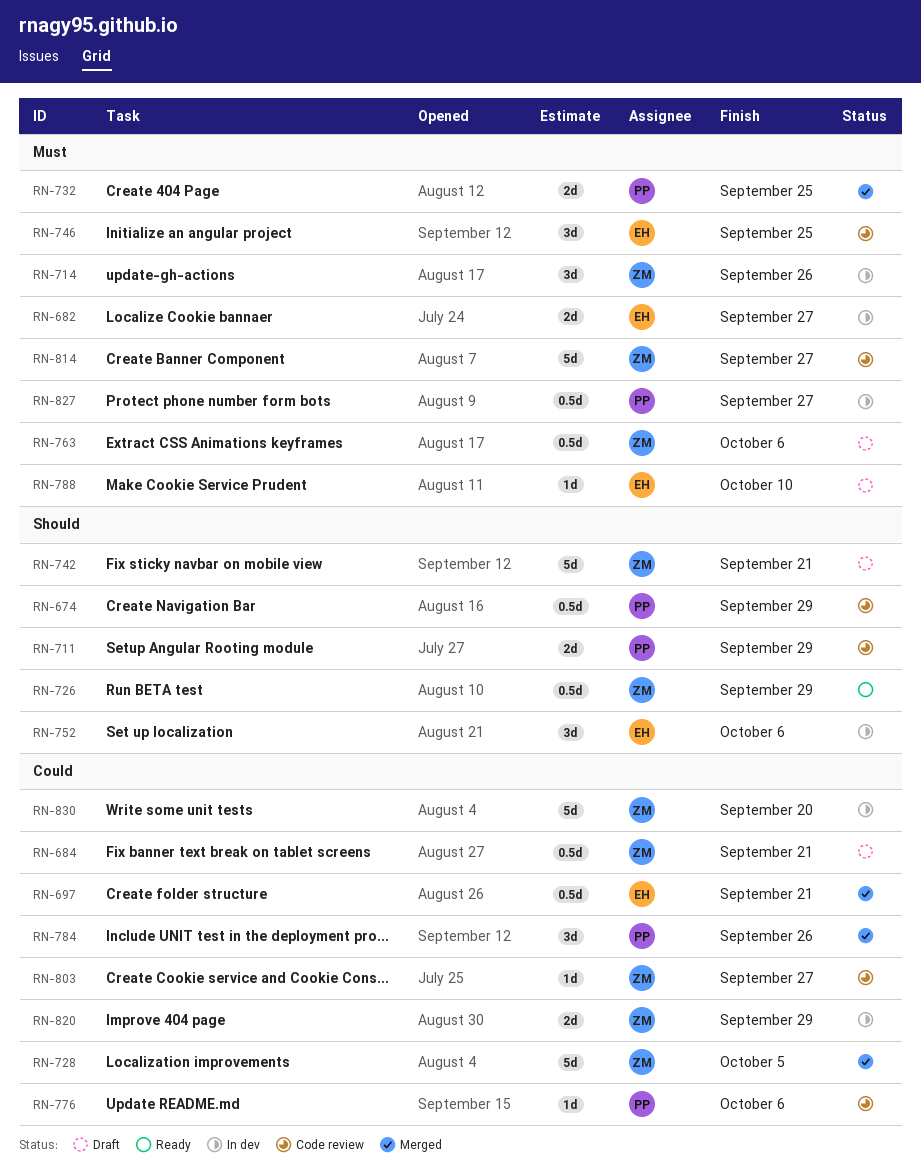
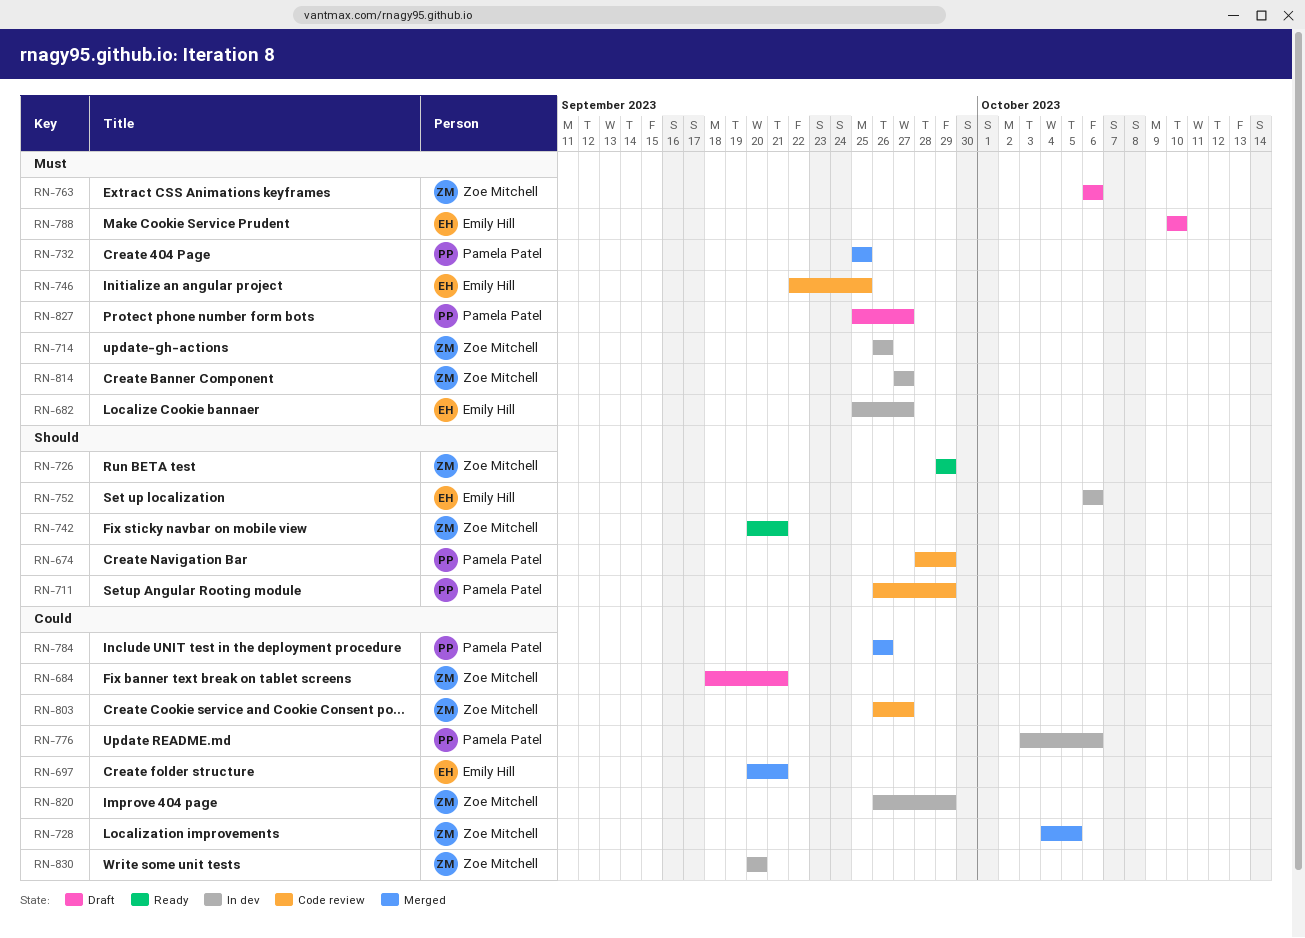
RN-742, status: Draft -> Ready
RN-776, status: Code review -> In dev
RN-814, status: Code review -> In dev
RN-827, status: In dev -> Draft

